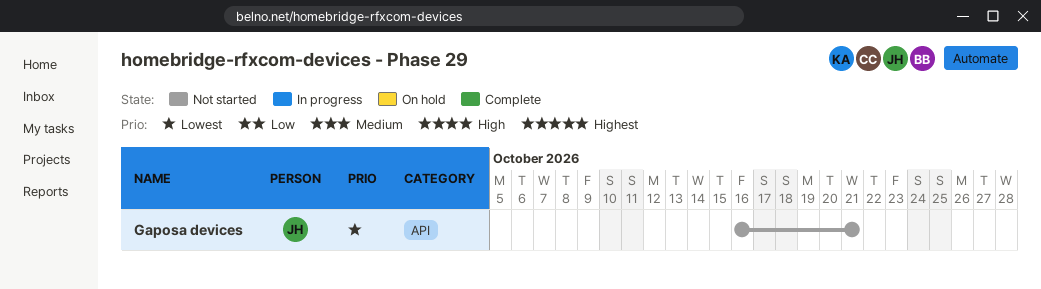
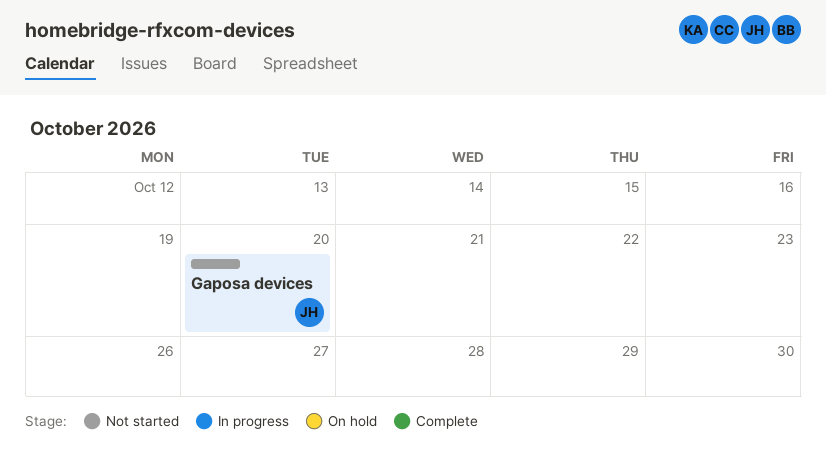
Gaposa devices, due: Oct 21 -> Oct 20

